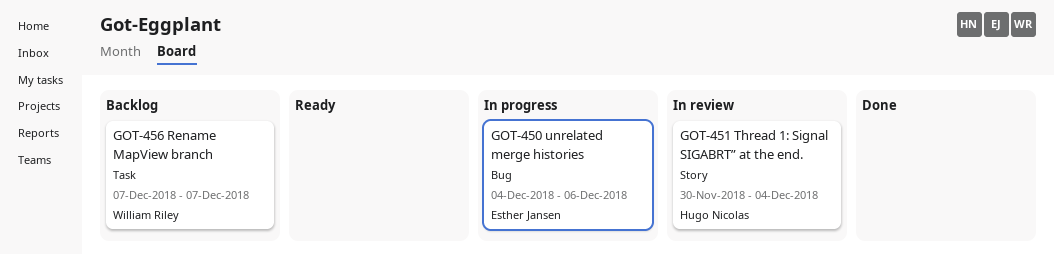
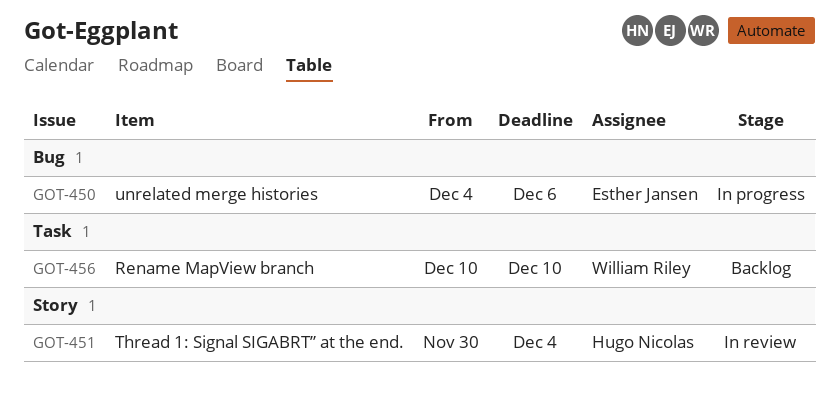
GOT-456, start: Dec 7 -> Dec 10
GOT-456, due: Dec 7 -> Dec 10

